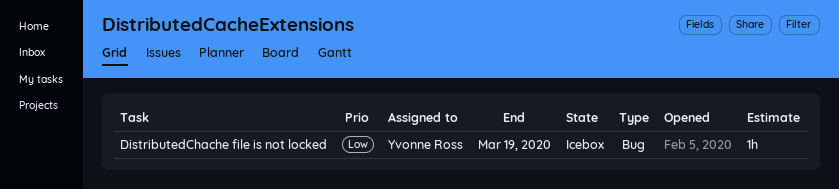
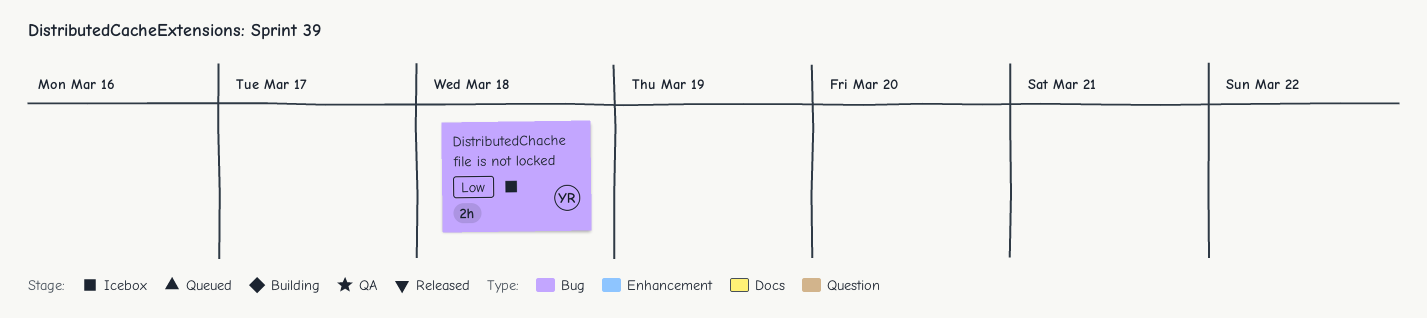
DistributedChache file is not locked, estimate: 1h -> 2h
DistributedChache file is not locked, due: Mar 19 -> Mar 18

